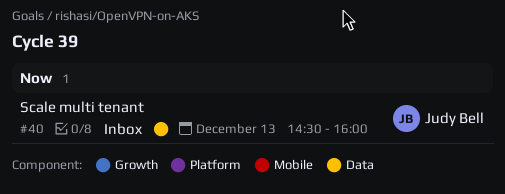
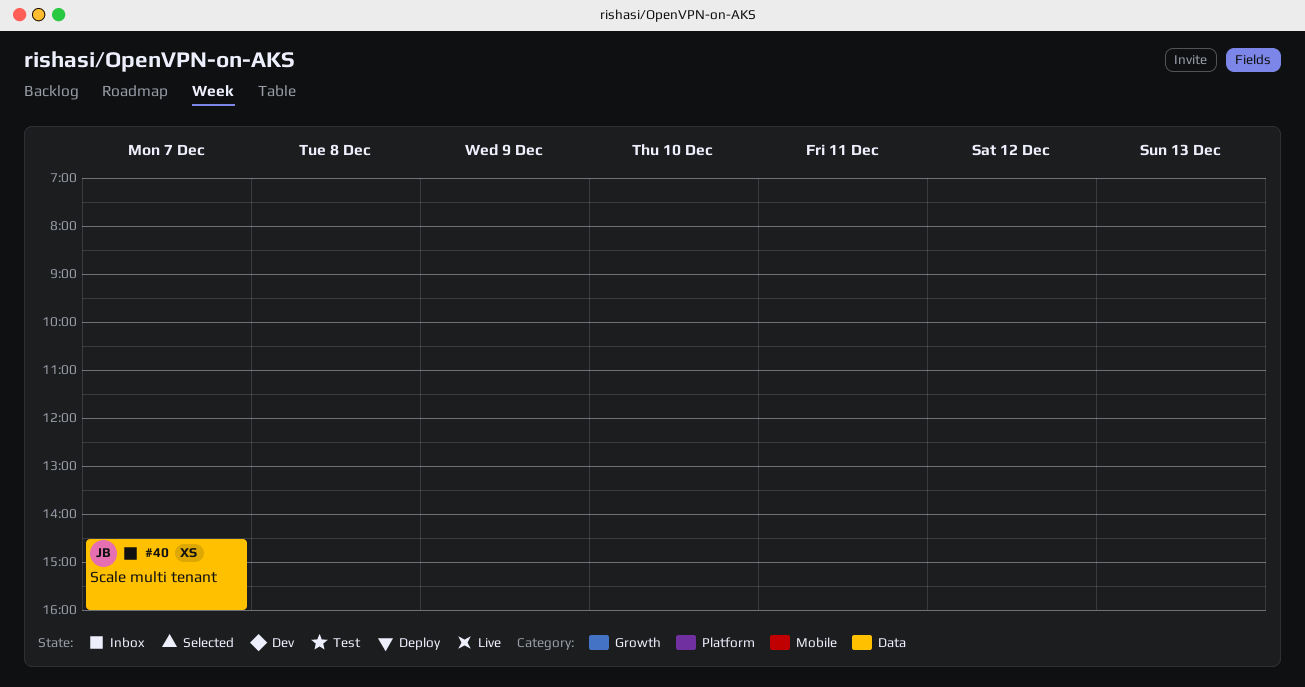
#40, day: Dec 13 -> Dec 7

